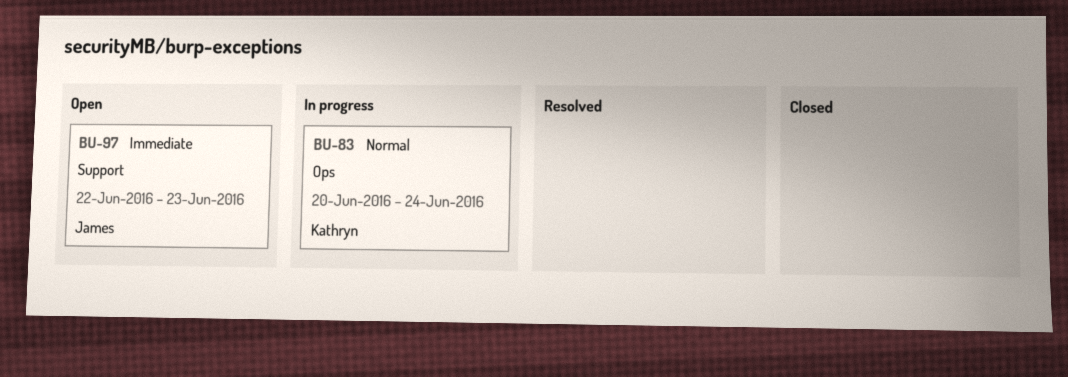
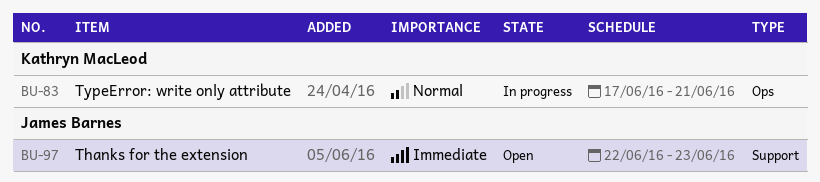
BU-83, start: Jun 20 -> Jun 17
BU-83, due: Jun 24 -> Jun 21

